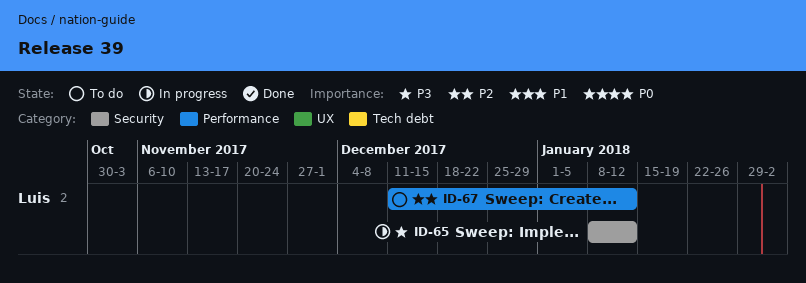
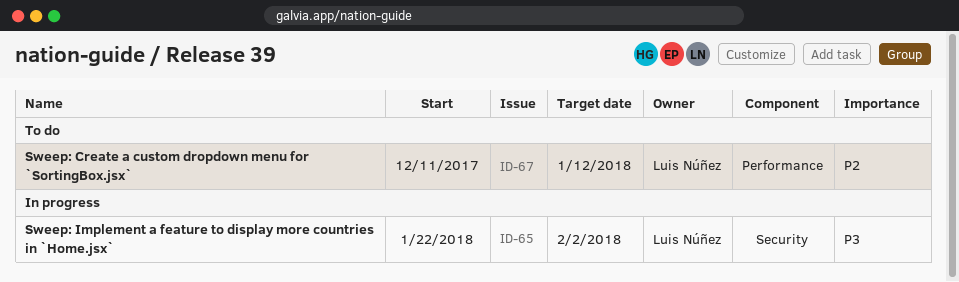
ID-65, start: Jan 8 -> Jan 22
ID-65, due: Jan 12 -> Feb 2

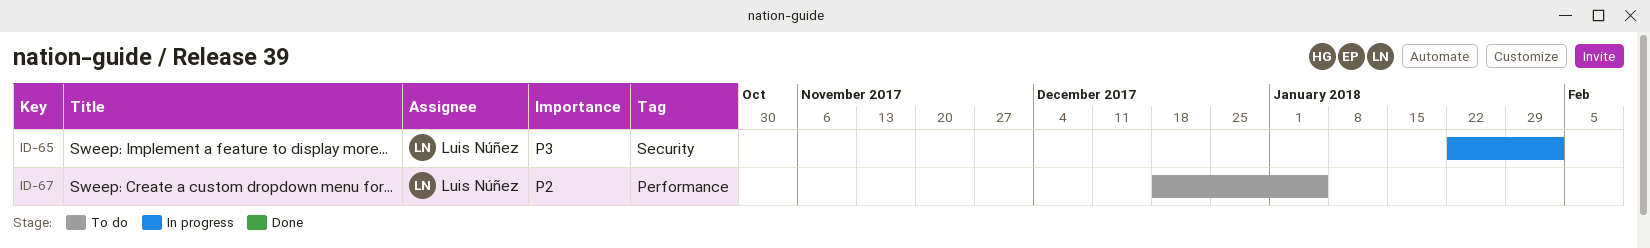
ID-67, start: Dec 11 -> Dec 18
ID-67, due: Jan 12 -> Jan 5

